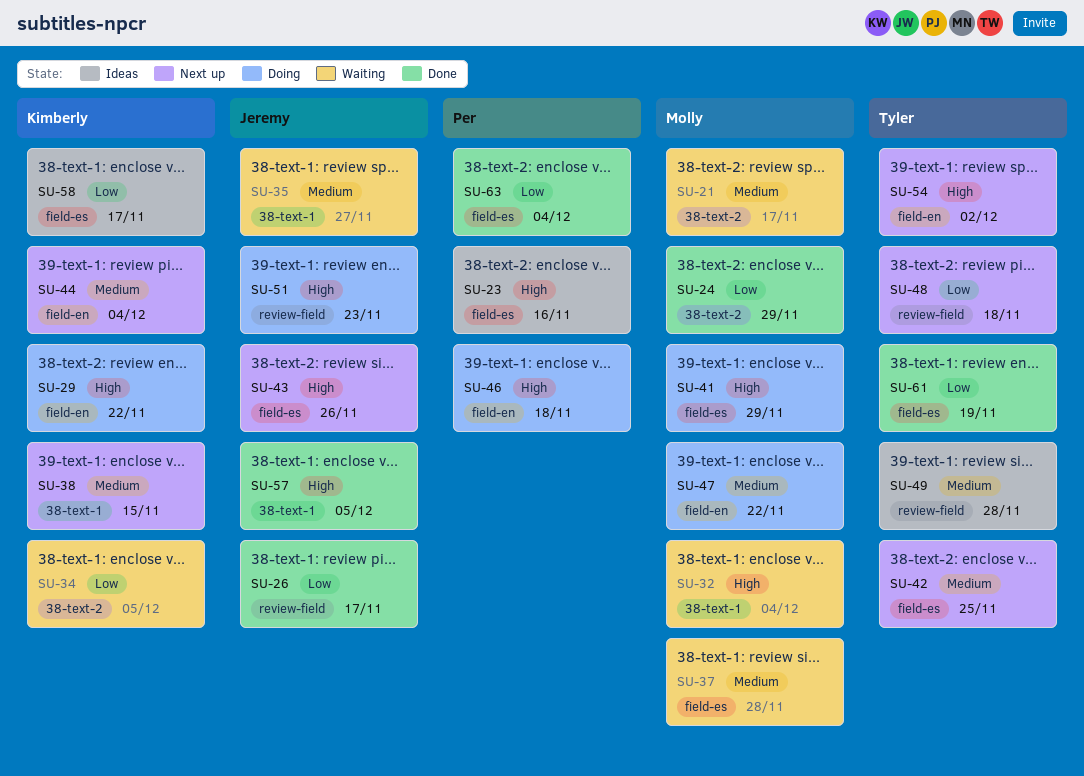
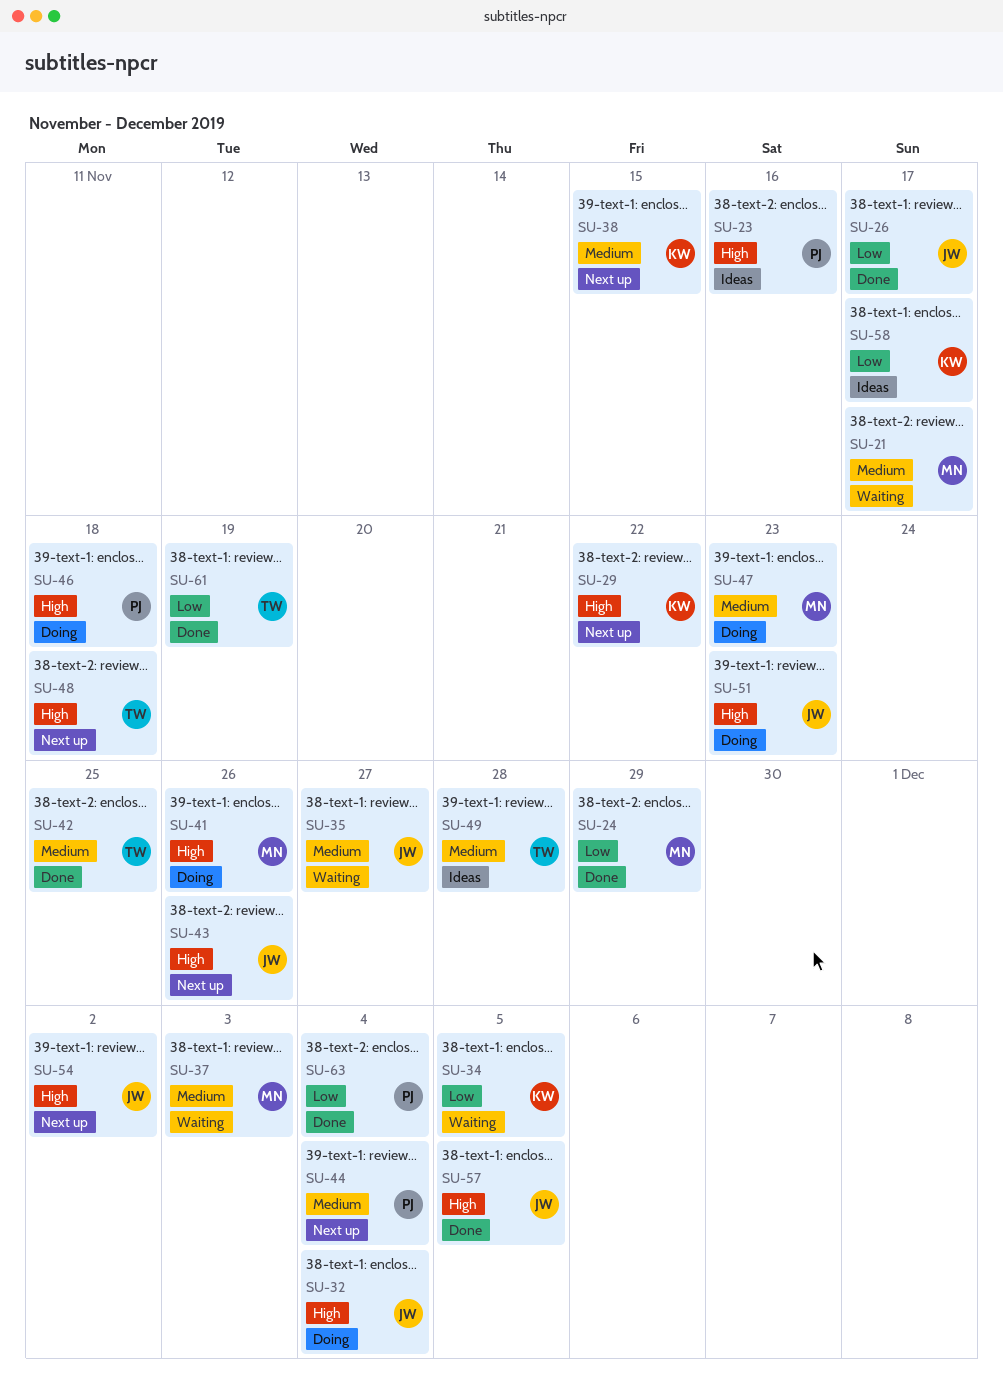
SU-29, status: Doing -> Next up
SU-32, status: Waiting -> Doing
SU-32, owner: Molly -> Jeremy
SU-37, due: Nov 28 -> Dec 3
SU-41, due: Nov 29 -> Nov 26
SU-42, status: Next up -> Done
SU-44, owner: Kimberly -> Per
SU-47, due: Nov 22 -> Nov 23
SU-48, priority: Low -> High
SU-54, owner: Tyler -> Jeremy

